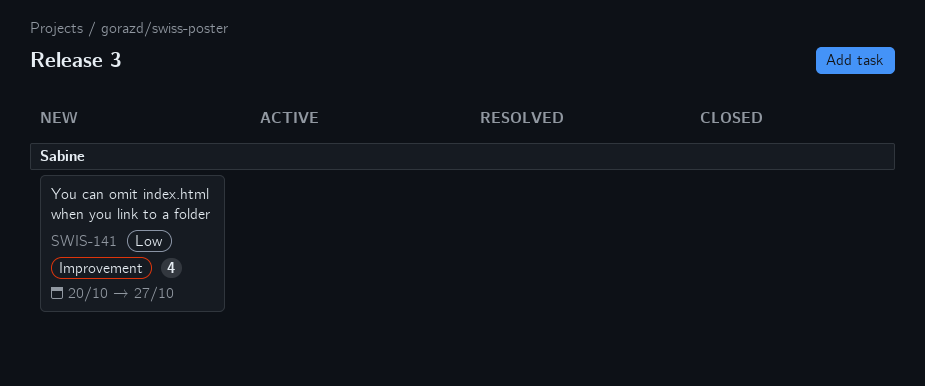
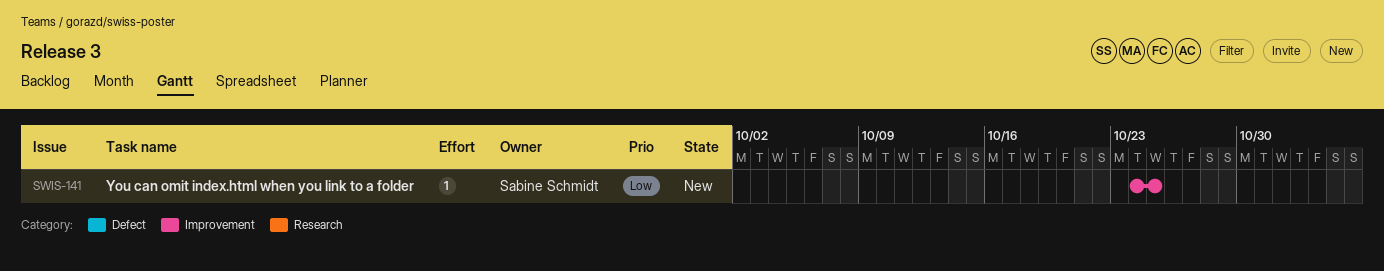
SWIS-141, estimate: 4 -> 1
SWIS-141, start: Oct 20 -> Oct 24
SWIS-141, due: Oct 27 -> Oct 25

